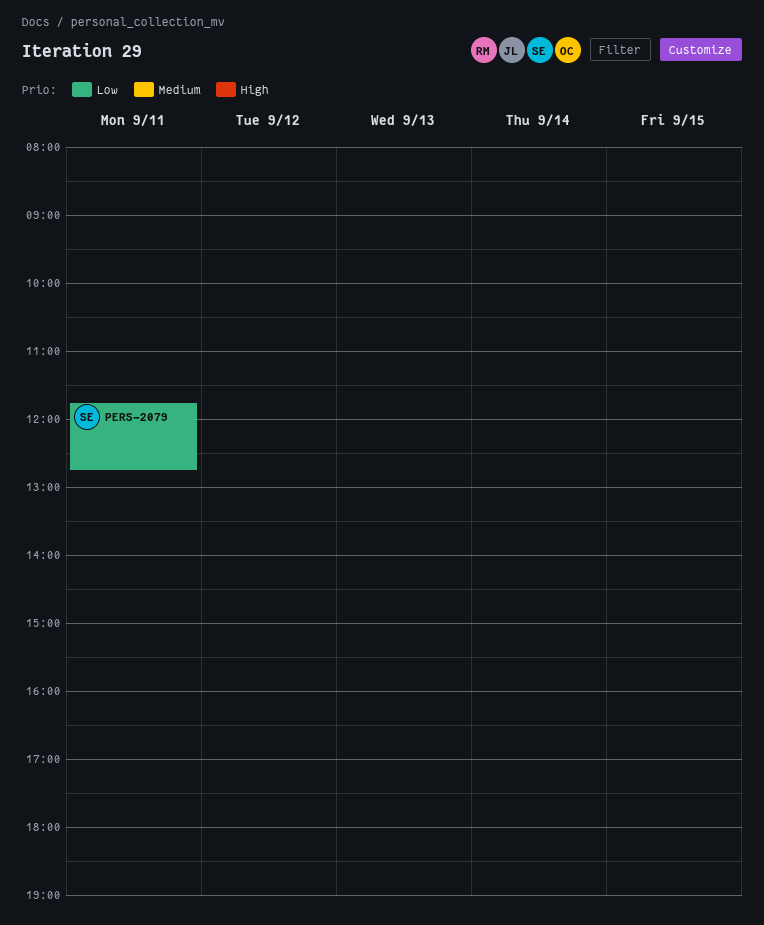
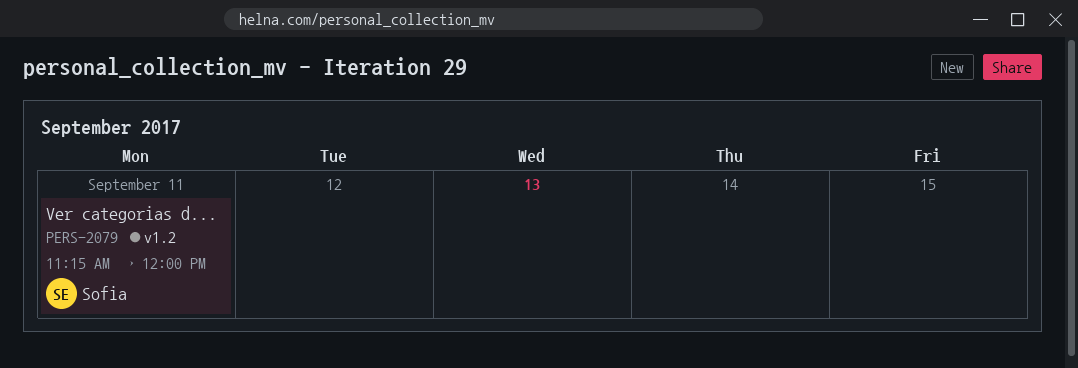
PERS-2079, begins: 11:45 -> 11:15
PERS-2079, ends: 12:45 -> 12:00

